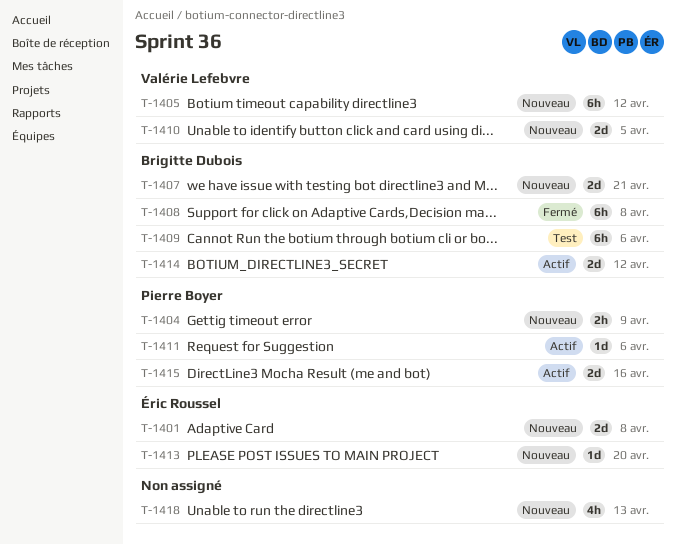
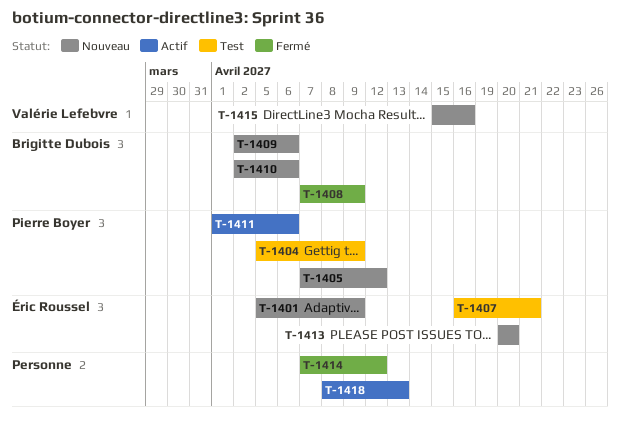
T-1401, due: Apr 8 -> Apr 9
T-1404, status: Nouveau -> Test
T-1405, owner: Valérie Lefebvre -> Pierre Boyer
T-1407, status: Nouveau -> Test
T-1407, owner: Brigitte Dubois -> Éric Roussel
T-1408, due: Apr 8 -> Apr 9
T-1409, status: Test -> Nouveau
T-1410, owner: Valérie Lefebvre -> Brigitte Dubois
T-1410, due: Apr 5 -> Apr 6
T-1414, status: Actif -> Fermé
T-1414, owner: Brigitte Dubois -> none
T-1415, status: Actif -> Nouveau
T-1415, owner: Pierre Boyer -> Valérie Lefebvre
T-1418, status: Nouveau -> Actif

